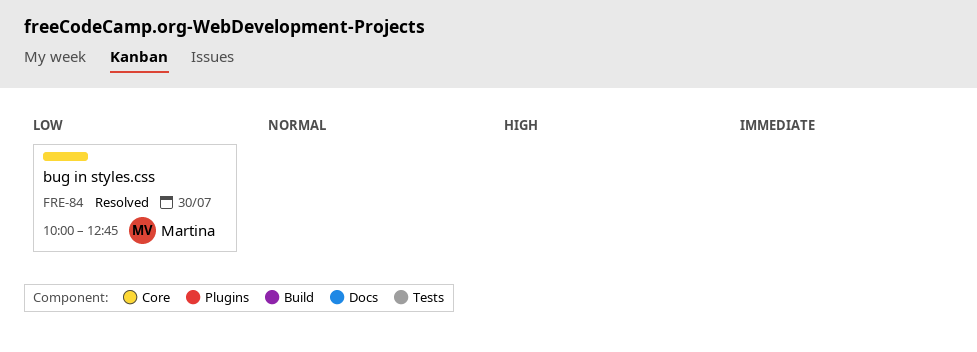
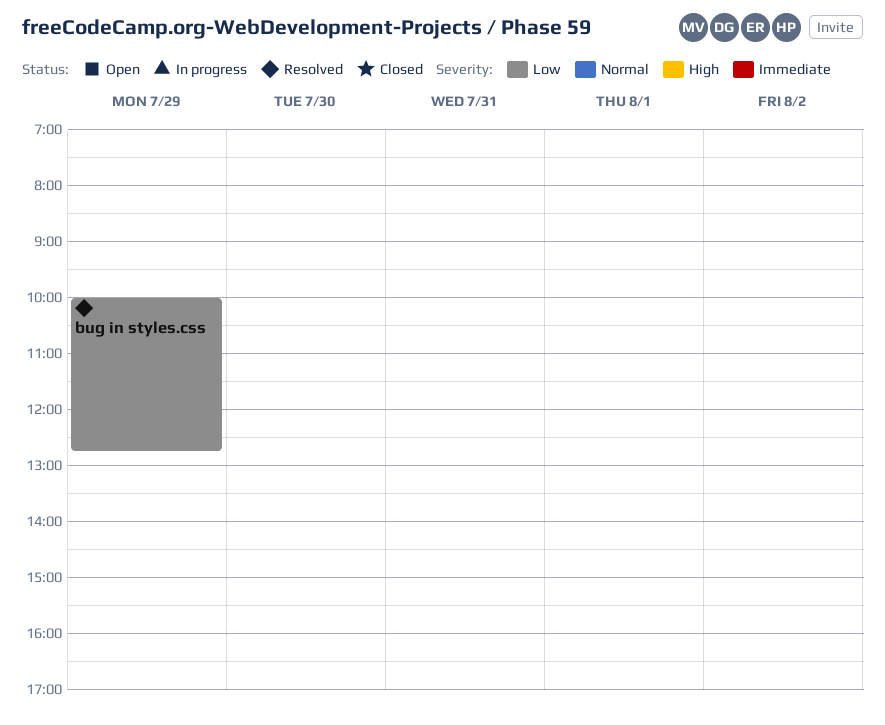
bug in styles.css, day: Jul 30 -> Jul 29

